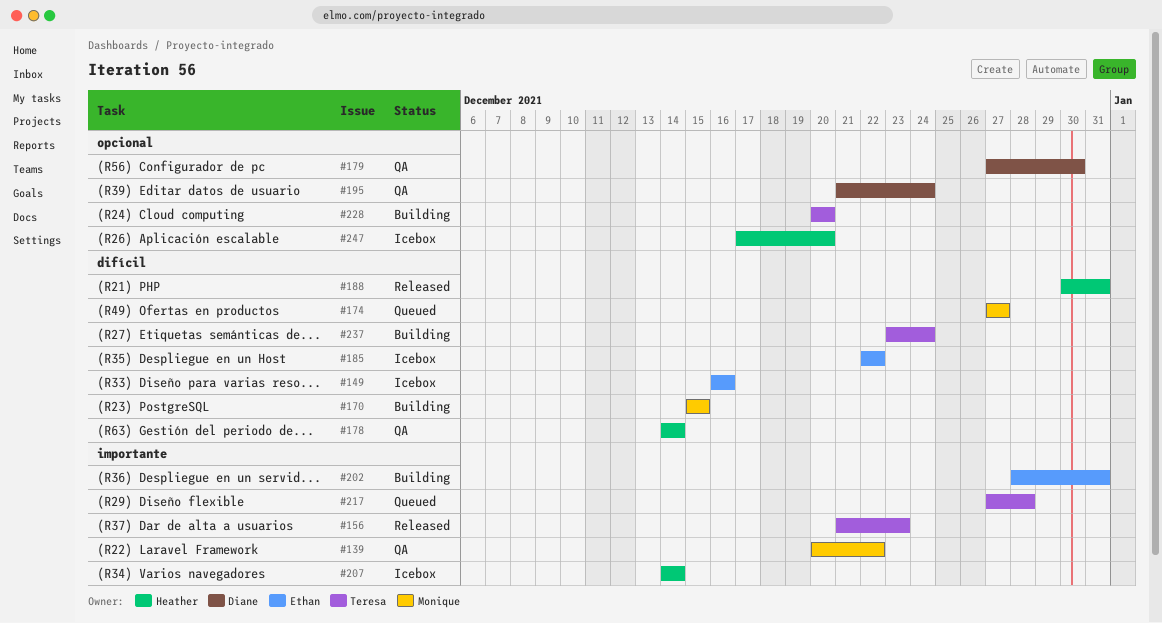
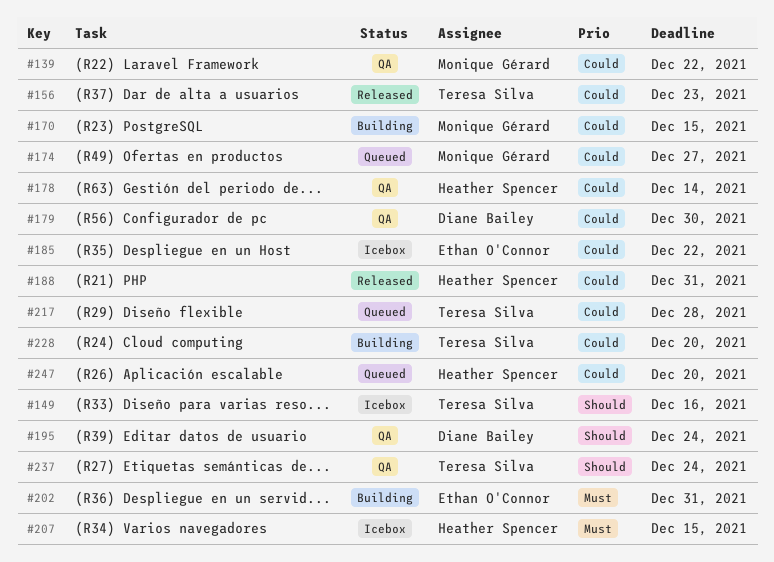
#149, owner: Ethan O'Connor -> Teresa Silva
#207, due: Dec 14 -> Dec 15
#237, status: Building -> QA
#247, status: Icebox -> Queued

